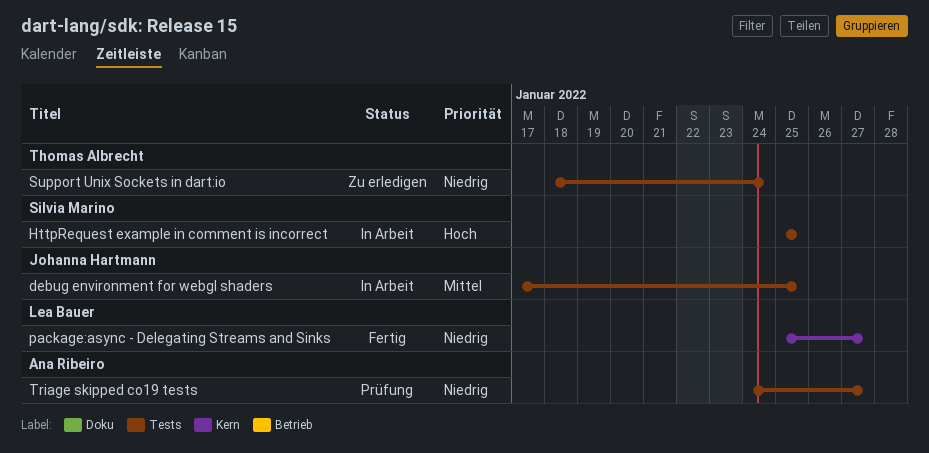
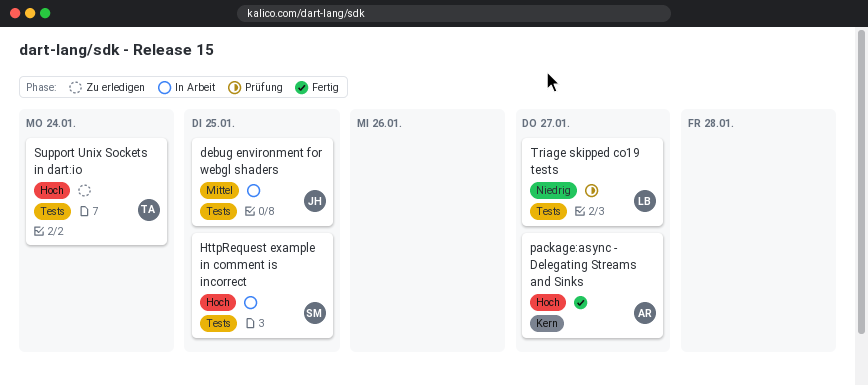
package:async - Delegating Streams and Sinks, owner: Lea Bauer -> Ana Ribeiro
package:async - Delegating Streams and Sinks, priority: Niedrig -> Hoch
Support Unix Sockets in dart:io, priority: Niedrig -> Hoch
Triage skipped co19 tests, owner: Ana Ribeiro -> Lea Bauer

